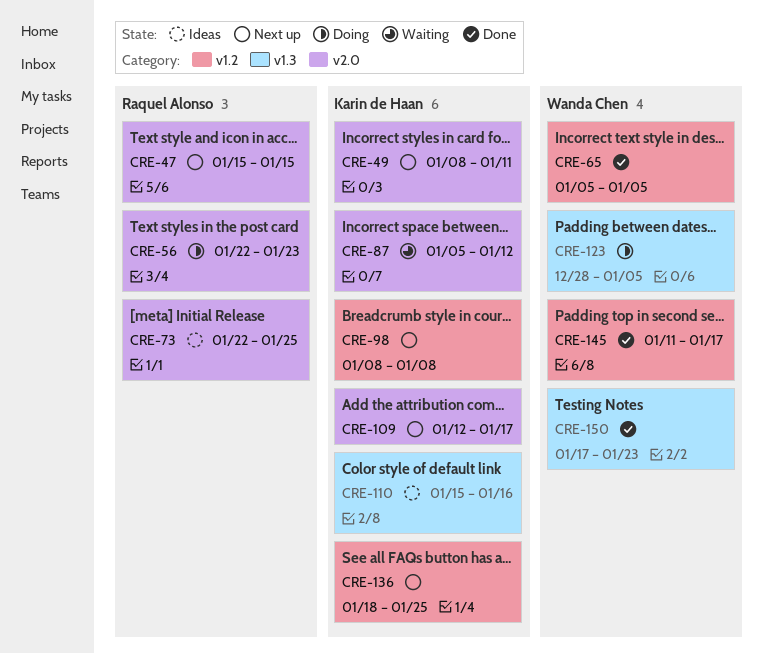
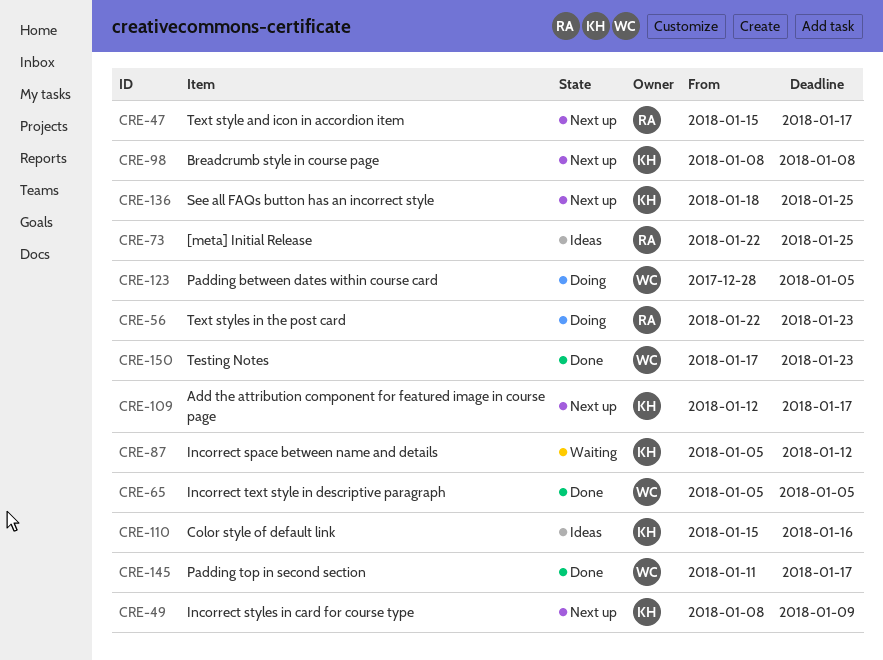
CRE-47, due: Jan 15 -> Jan 17
CRE-49, due: Jan 11 -> Jan 9

